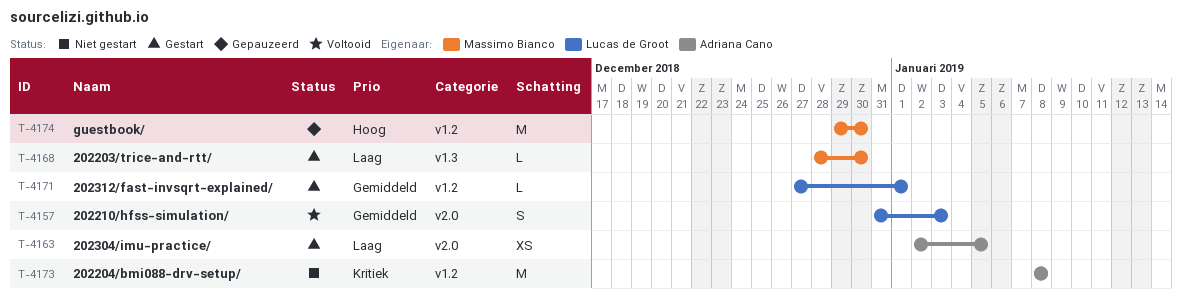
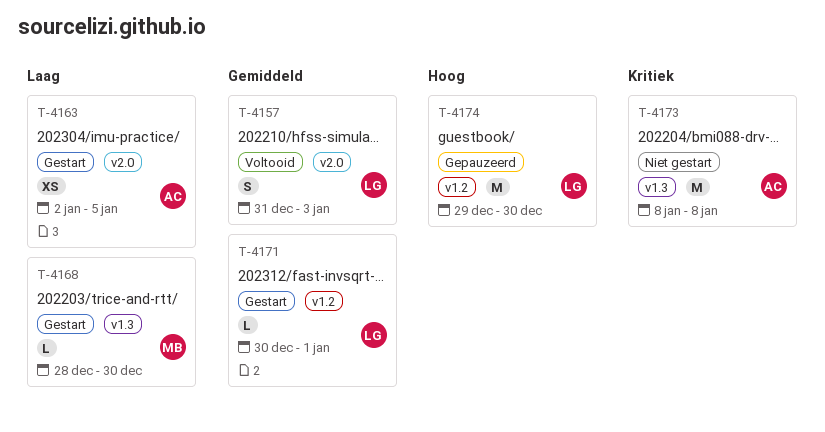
T-4171, start: Dec 27 -> Dec 30
T-4173, label: v1.2 -> v1.3
T-4174, owner: Massimo Bianco -> Lucas de Groot

